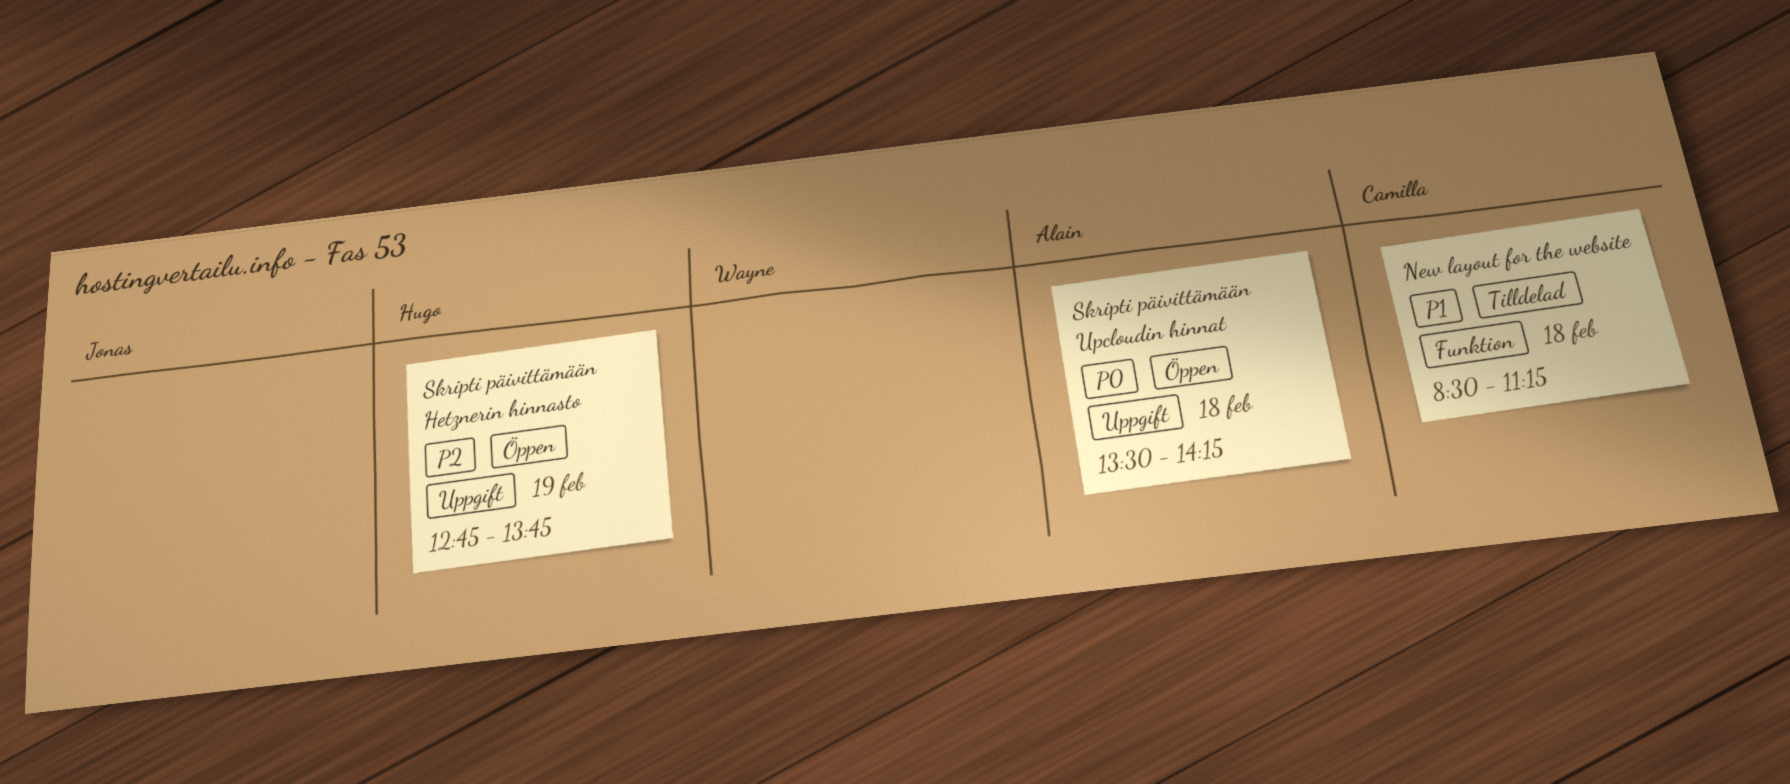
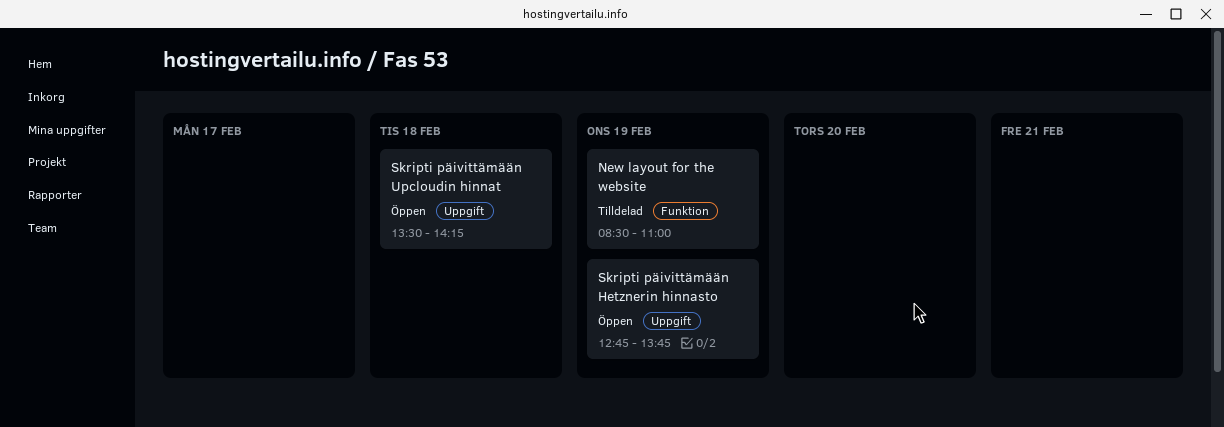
New layout for the website, day: Feb 18 -> Feb 19
New layout for the website, ends: 11:15 -> 11:00

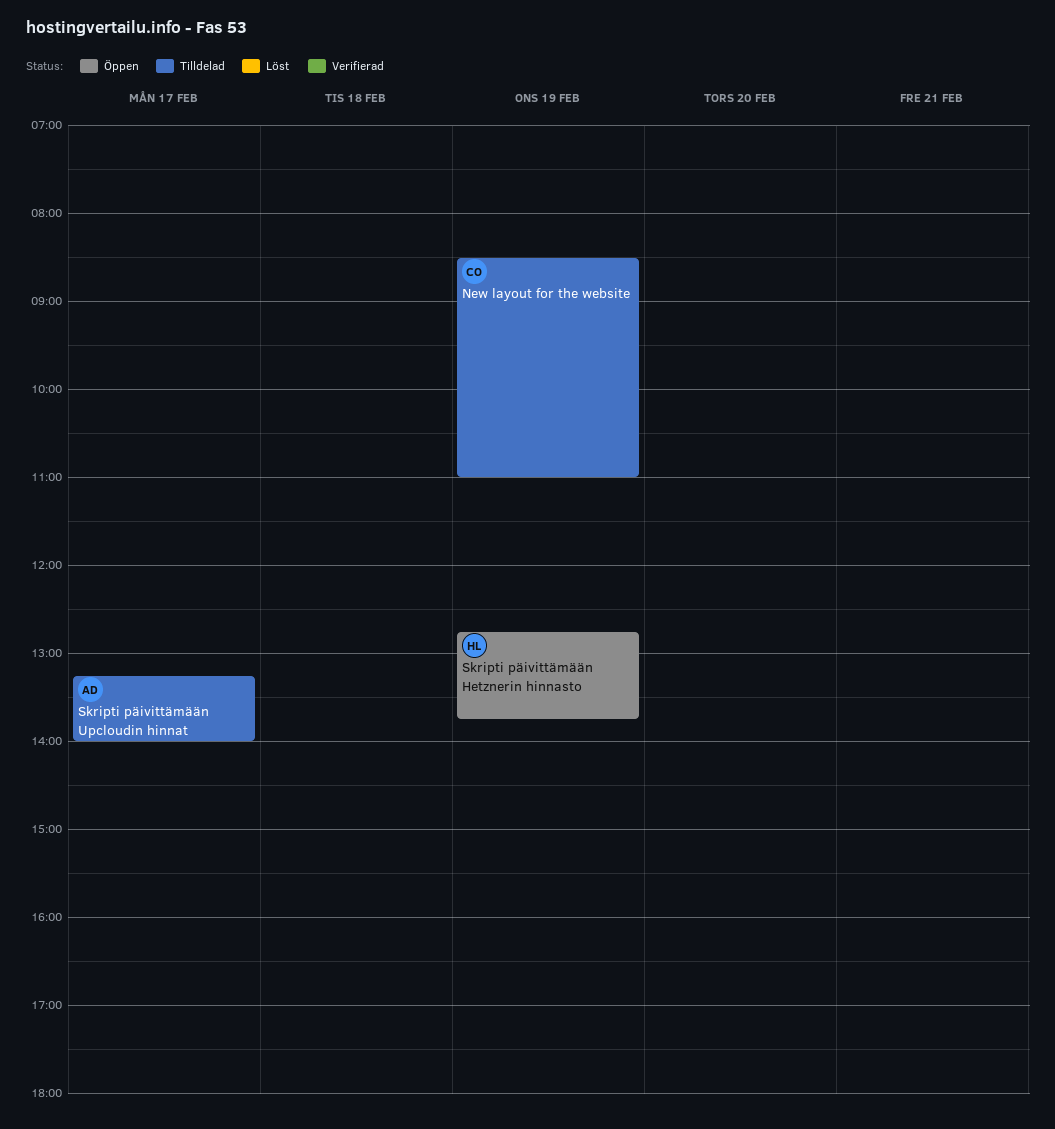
Skripti päivittämään Upcloudin hinnat, status: Öppen -> Tilldelad
Skripti päivittämään Upcloudin hinnat, day: Feb 18 -> Feb 17
Skripti päivittämään Upcloudin hinnat, begins: 13:30 -> 13:15
Skripti päivittämään Upcloudin hinnat, ends: 14:15 -> 14:00

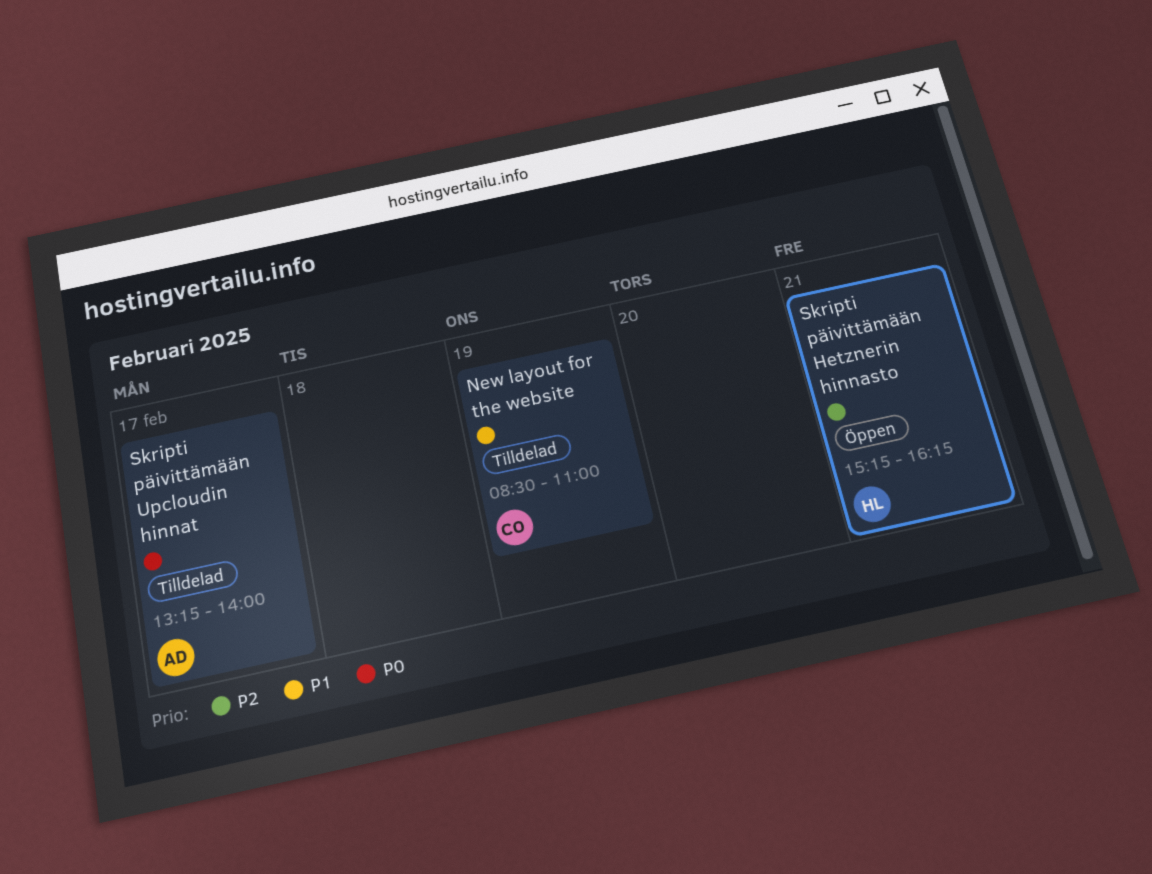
Skripti päivittämään Hetznerin hinnasto, day: Feb 19 -> Feb 21
Skripti päivittämään Hetznerin hinnasto, begins: 12:45 -> 15:15
Skripti päivittämään Hetznerin hinnasto, ends: 13:45 -> 16:15

